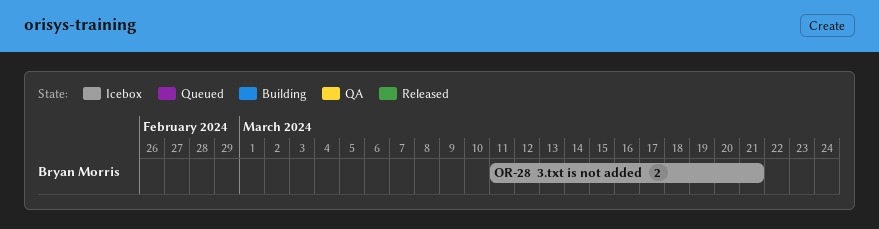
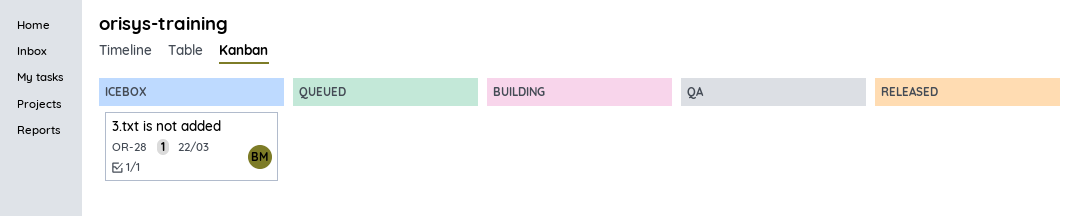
OR-28, estimate: 2 -> 1
OR-28, due: Mar 21 -> Mar 22

